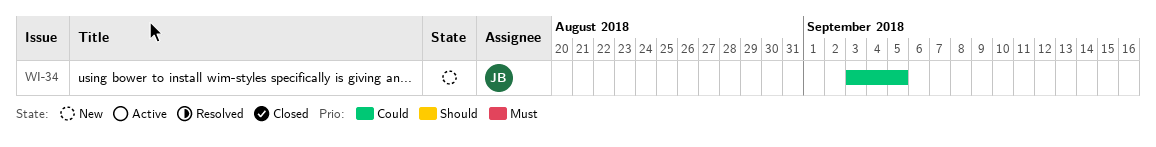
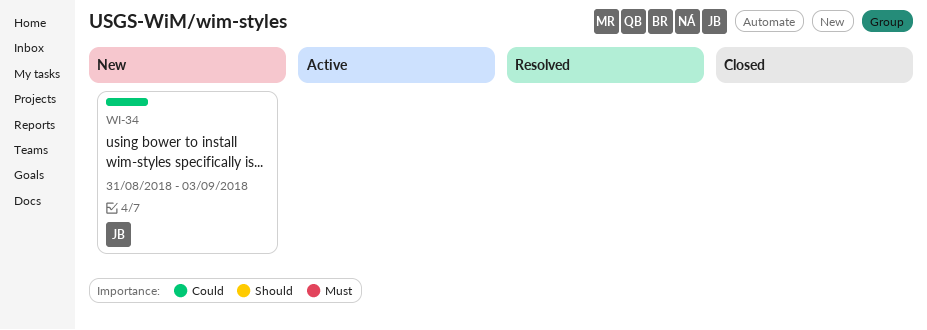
WI-34, start: Sep 3 -> Aug 31
WI-34, due: Sep 5 -> Sep 3

